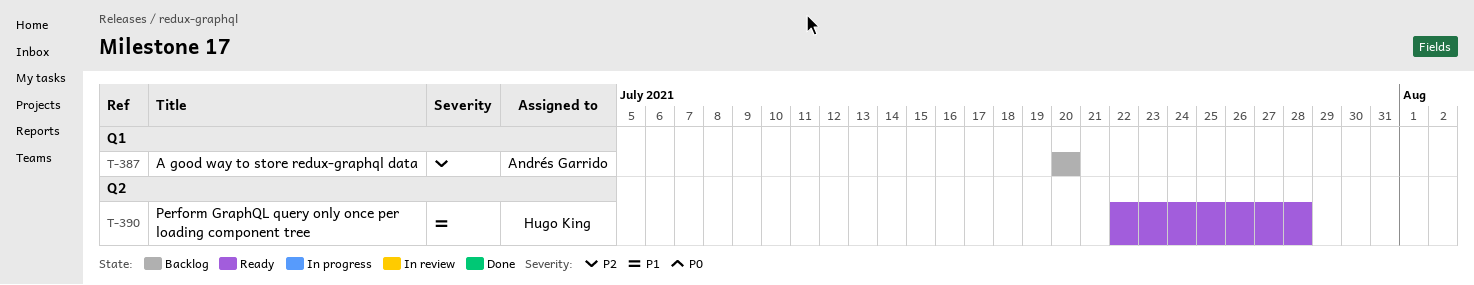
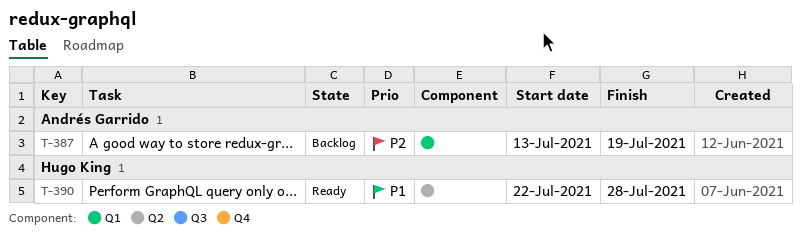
T-387, start: Jul 20 -> Jul 13
T-387, due: Jul 20 -> Jul 19

